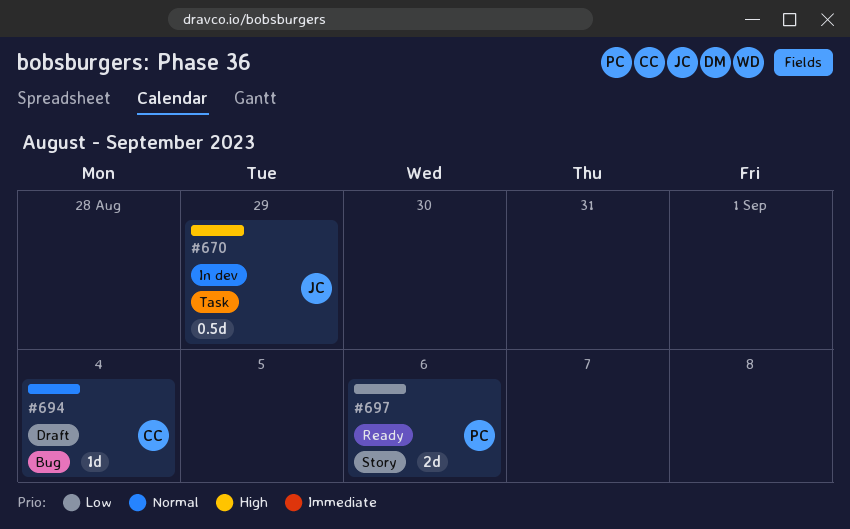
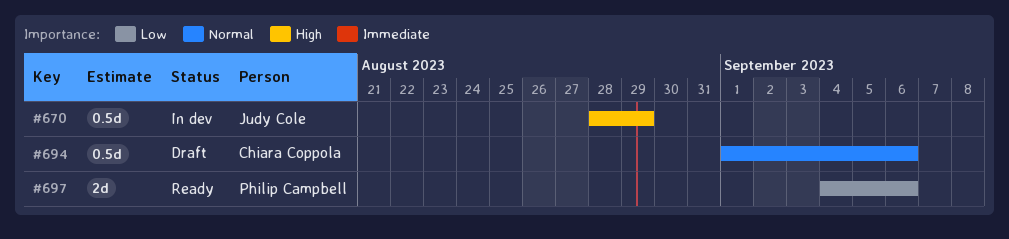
#694, estimate: 1d -> 0.5d
#694, due: Sep 4 -> Sep 6

